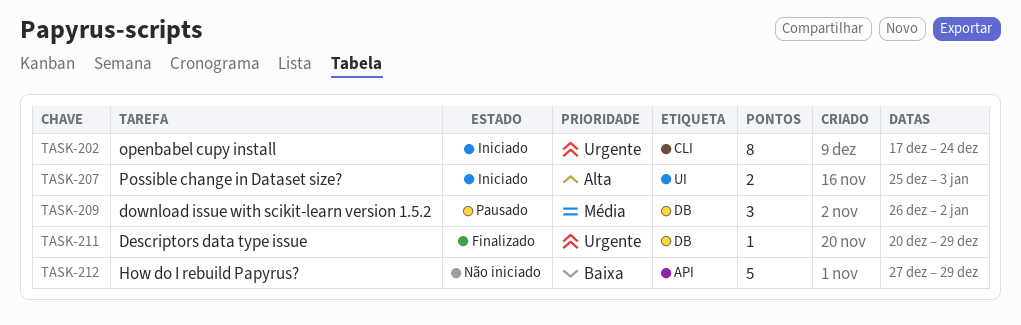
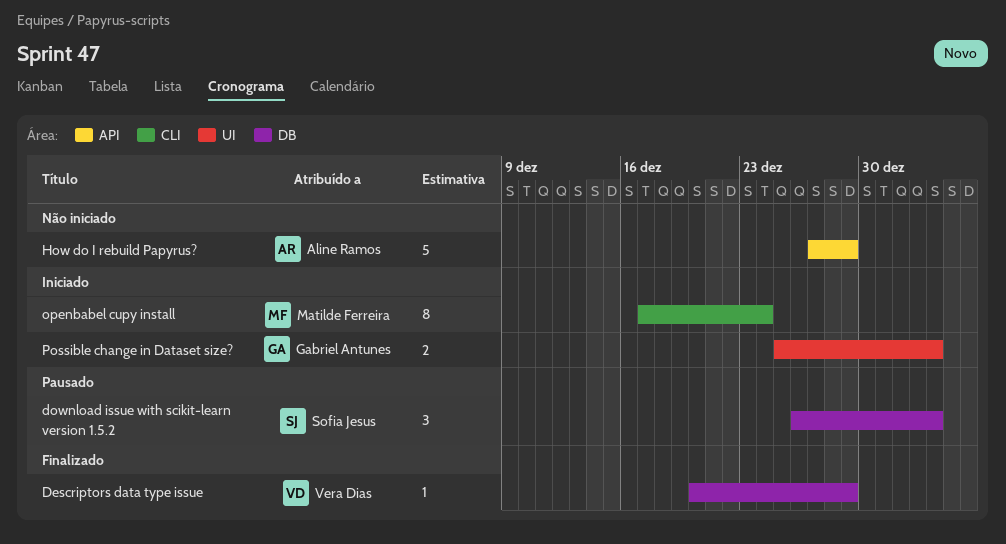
download issue with scikit-learn version 1.5.2, due: Jan 2 -> Jan 3

